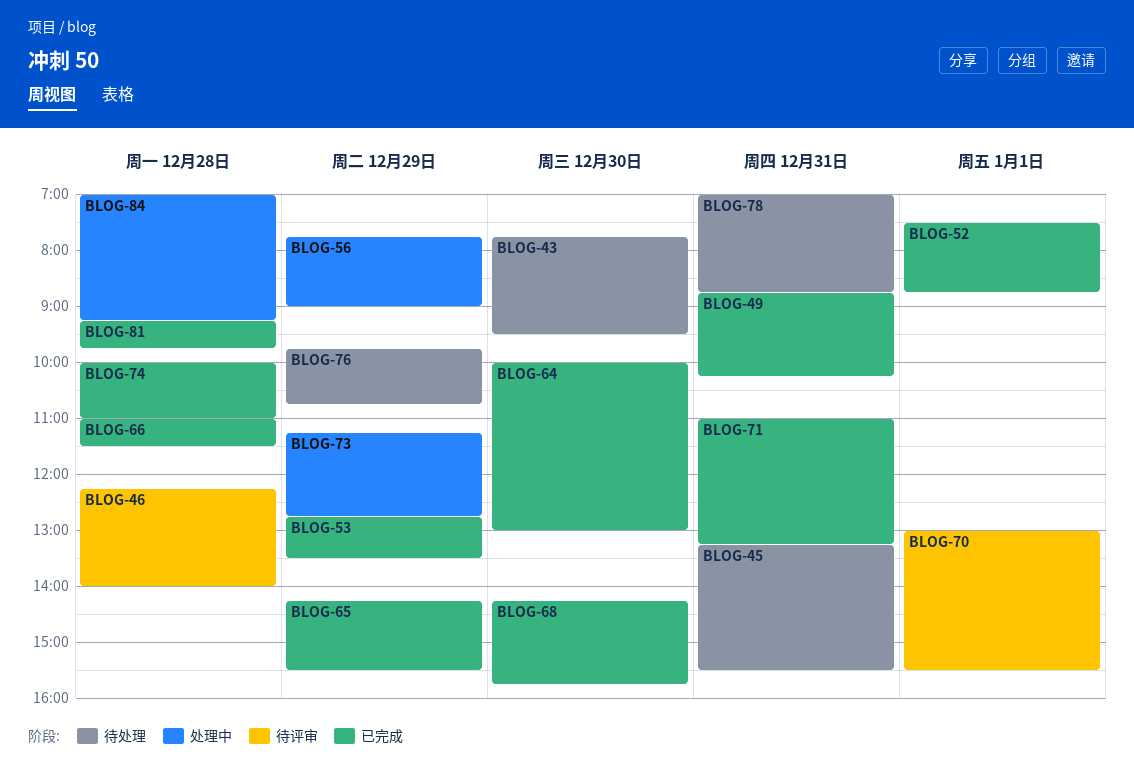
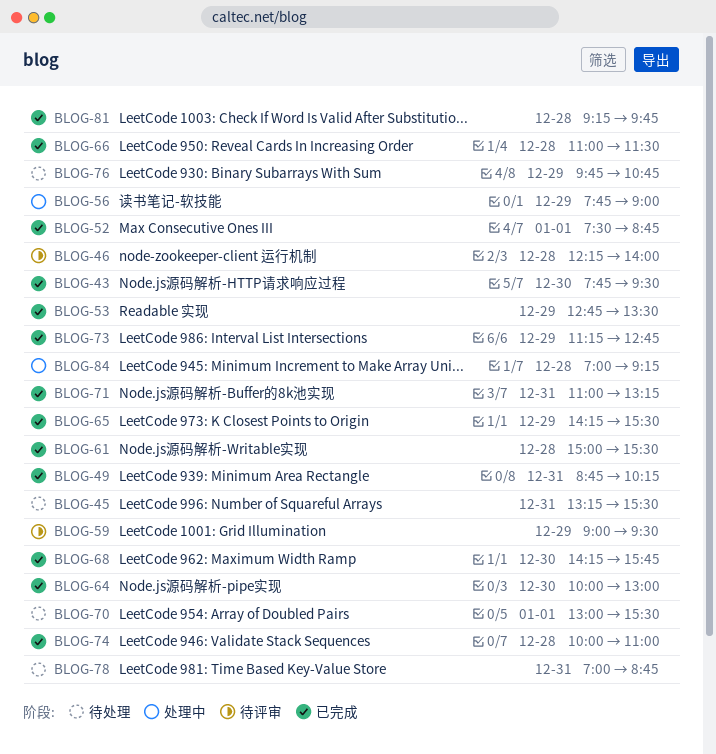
BLOG-43, status: 待处理 -> 已完成
BLOG-59: none -> present
BLOG-61: none -> present
BLOG-70, status: 待评审 -> 待处理
BLOG-73, status: 处理中 -> 已完成

